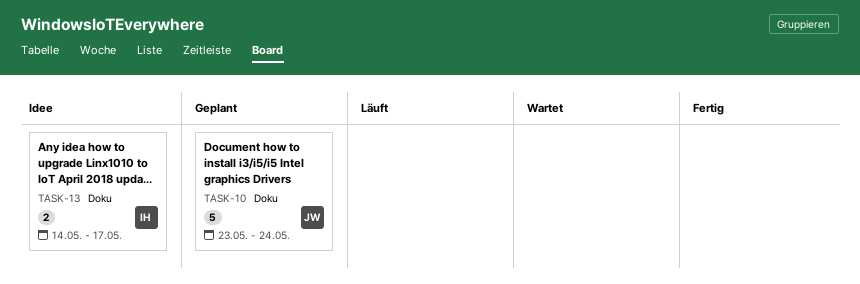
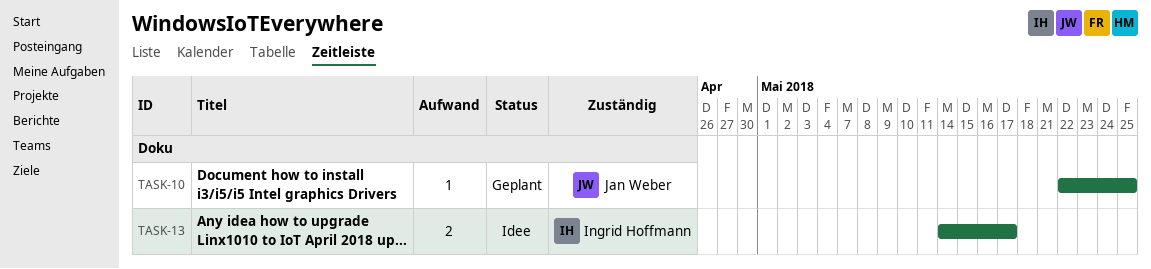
TASK-10, estimate: 5 -> 1
TASK-10, start: May 23 -> May 22
TASK-10, due: May 24 -> May 25

